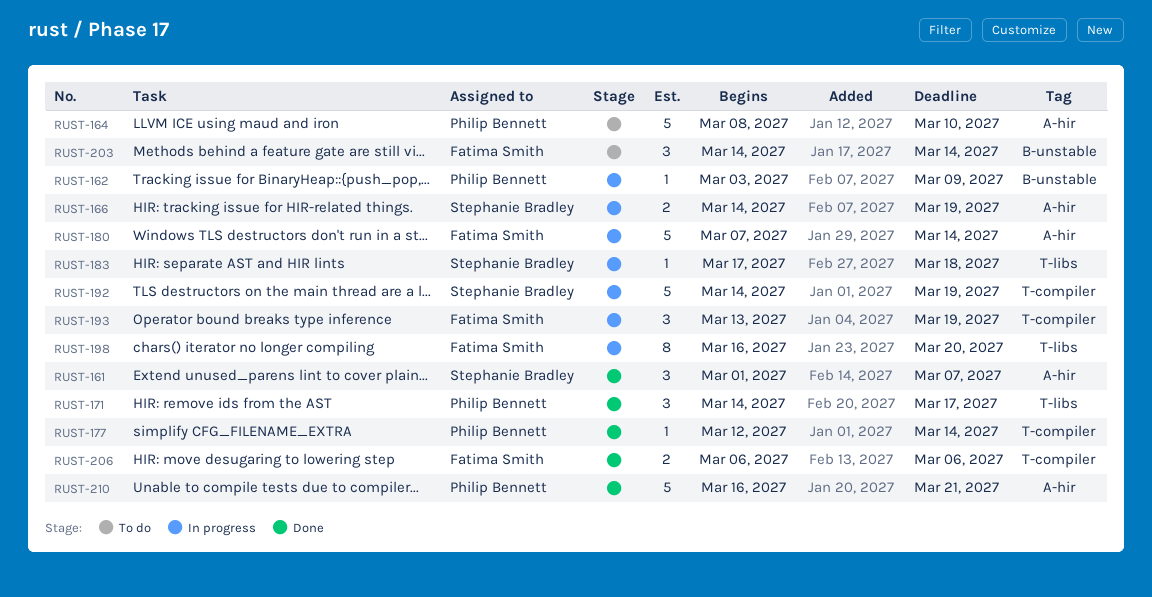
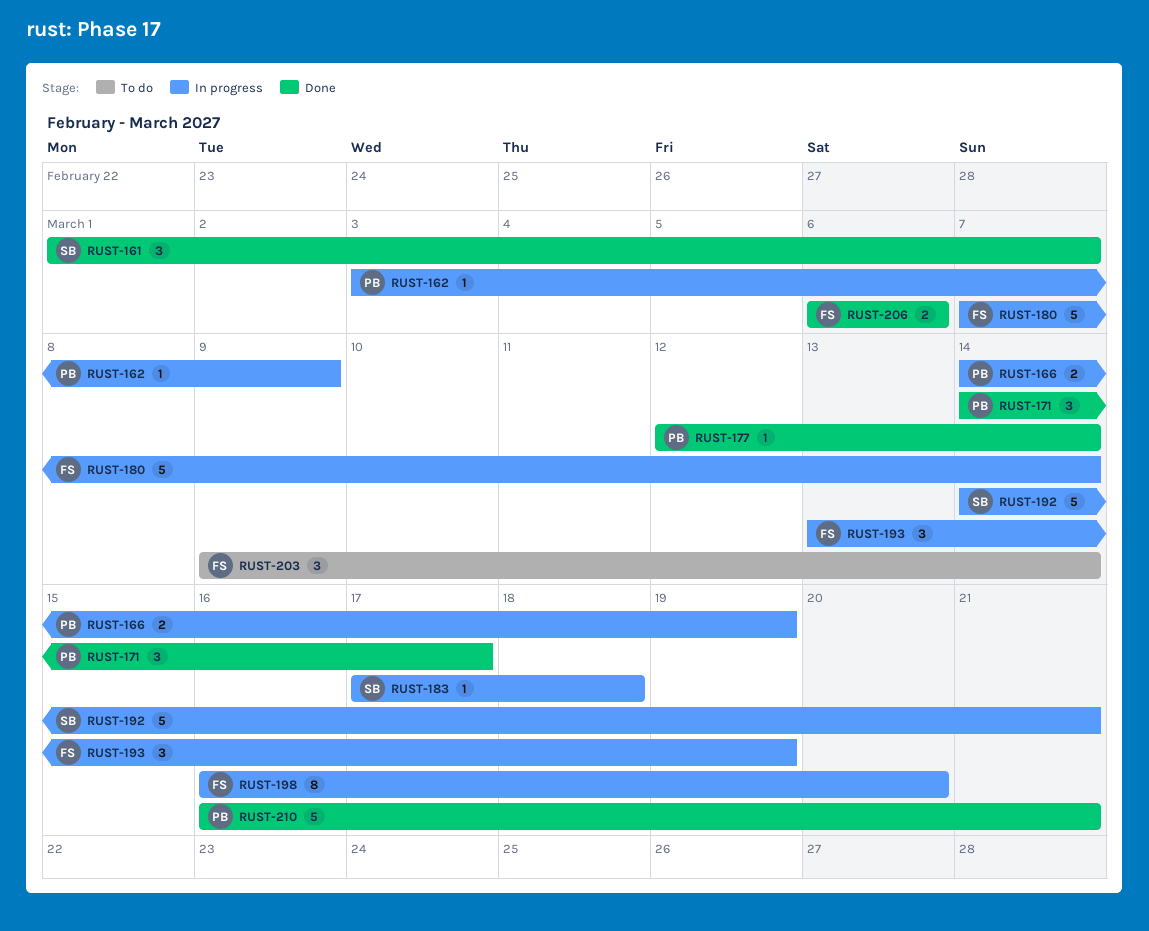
RUST-164: present -> none
RUST-166, owner: Stephanie Bradley -> Philip Bennett
RUST-192, due: Mar 19 -> Mar 21
RUST-203, start: Mar 14 -> Mar 9

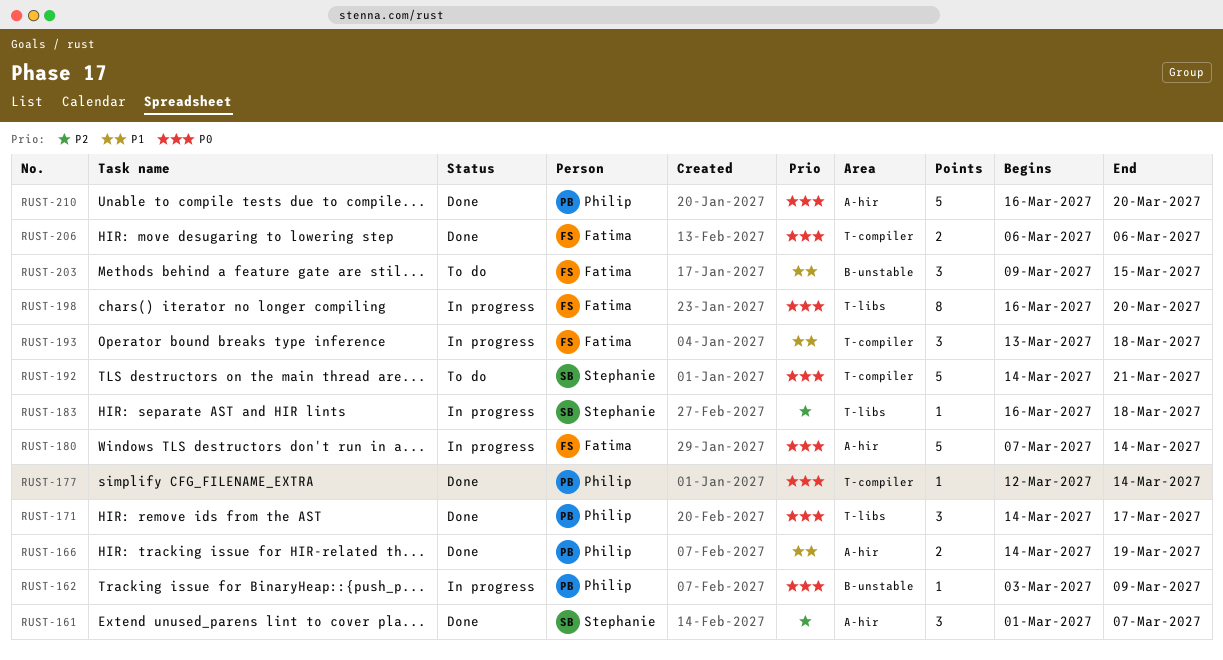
RUST-166, status: In progress -> Done
RUST-183, start: Mar 17 -> Mar 16
RUST-192, status: In progress -> To do
RUST-193, due: Mar 19 -> Mar 18
RUST-203, due: Mar 14 -> Mar 15
RUST-210, due: Mar 21 -> Mar 20

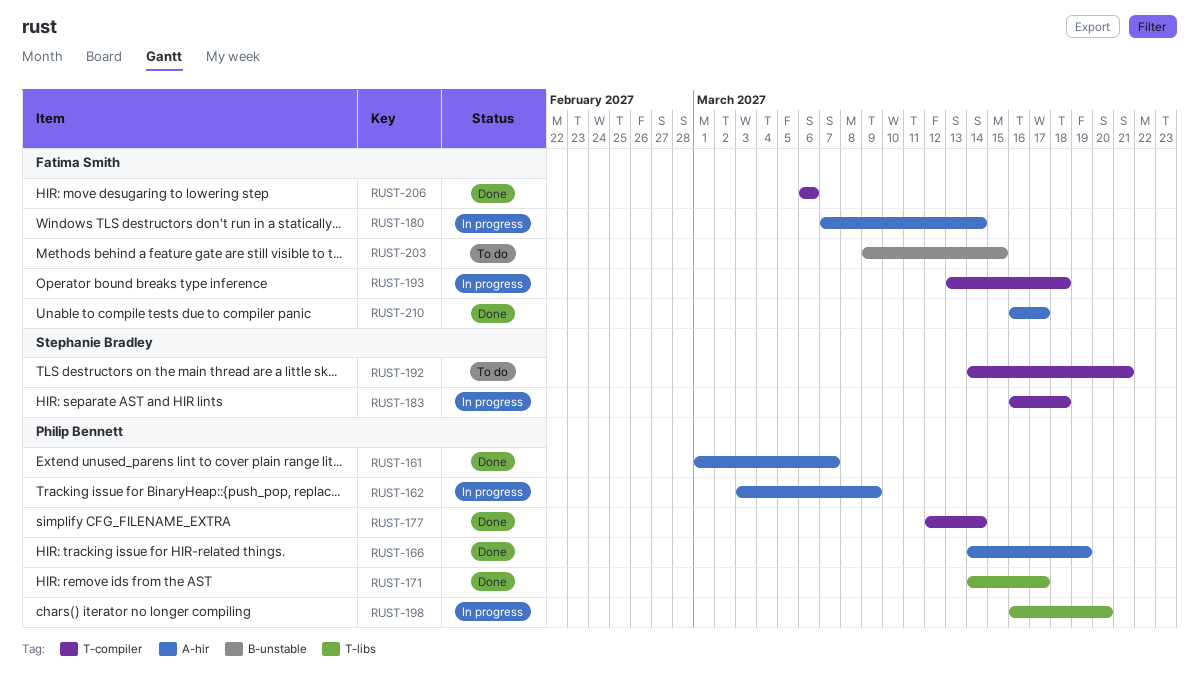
RUST-161, owner: Stephanie Bradley -> Philip Bennett
RUST-162, label: B-unstable -> A-hir
RUST-183, label: T-libs -> T-compiler
RUST-198, owner: Fatima Smith -> Philip Bennett
RUST-210, owner: Philip Bennett -> Fatima Smith
RUST-210, due: Mar 20 -> Mar 17

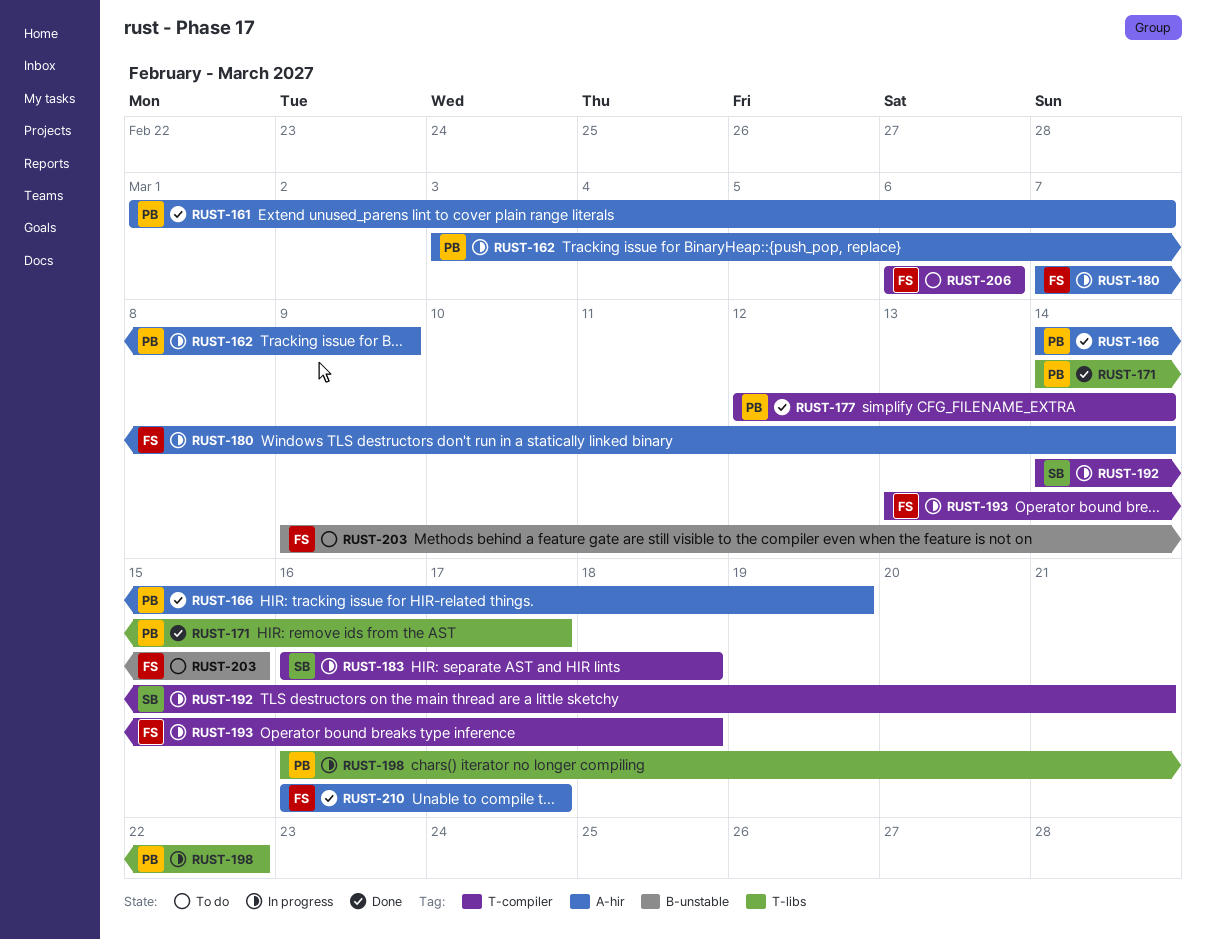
RUST-192, status: To do -> In progress
RUST-198, due: Mar 20 -> Mar 22
RUST-206, status: Done -> To do

